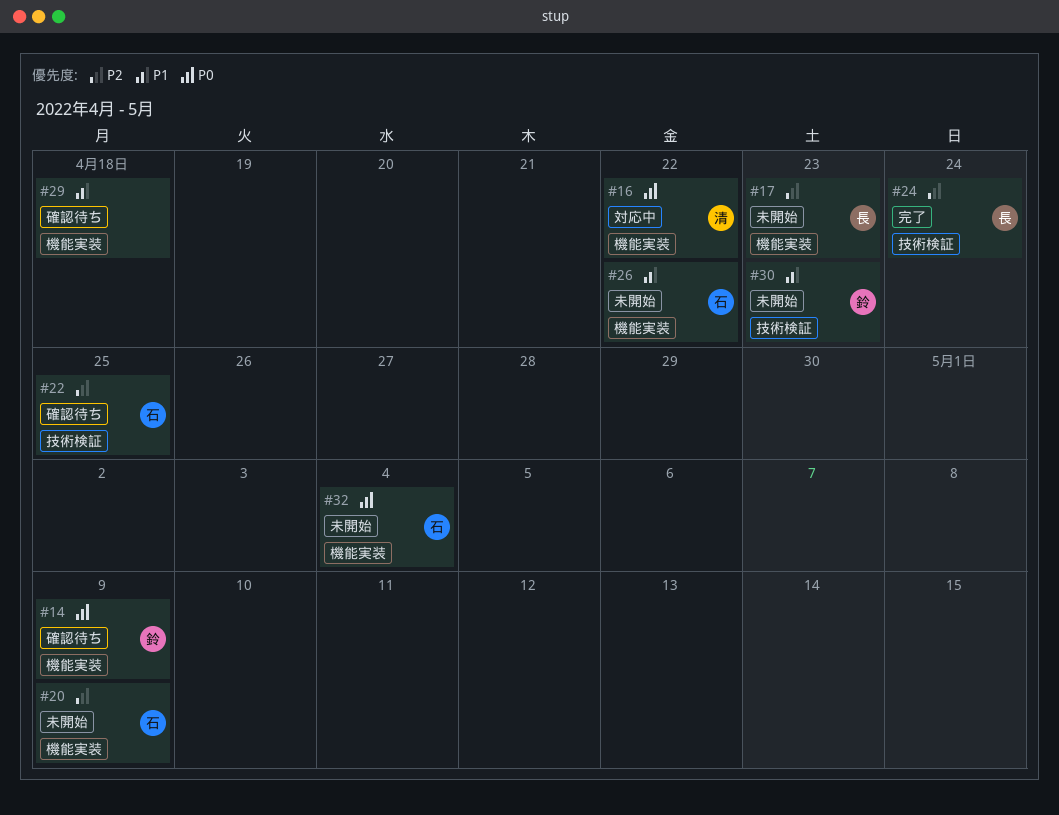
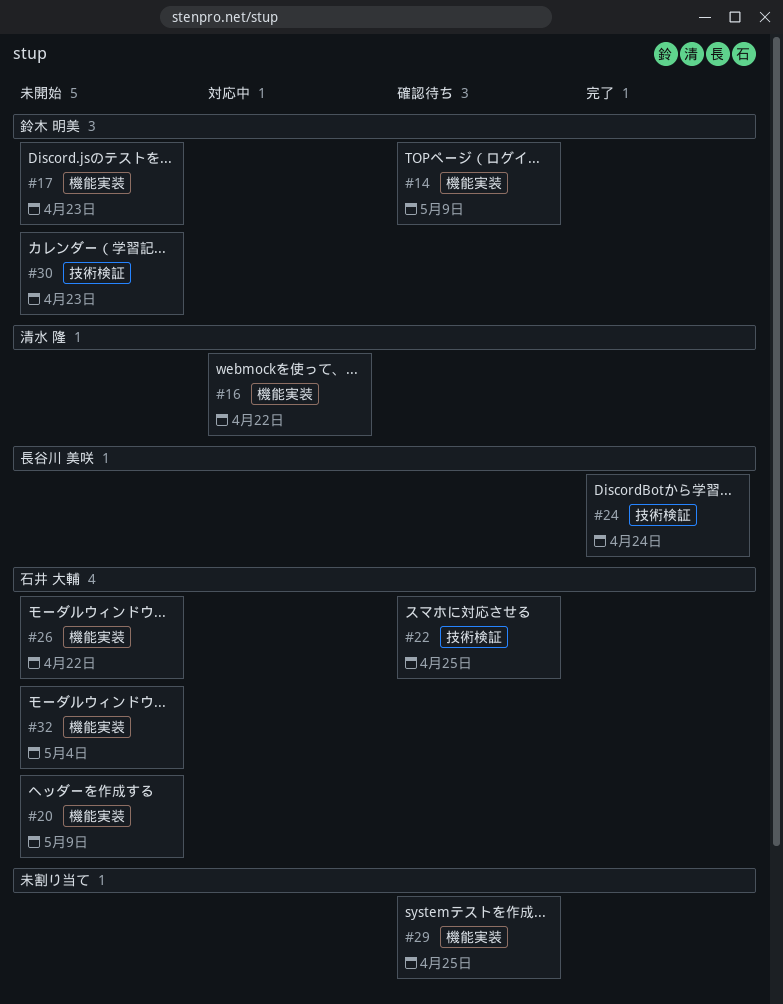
#17, owner: 長谷川 美咲 -> 鈴木 明美
#29, due: Apr 18 -> Apr 25

